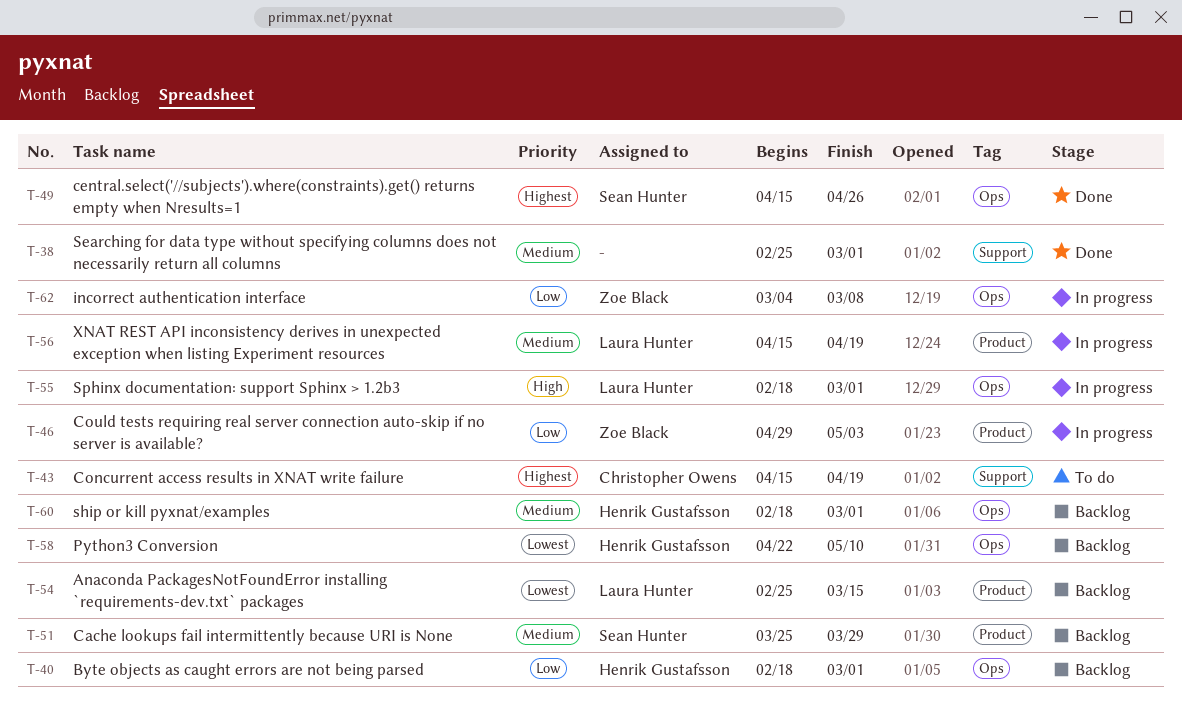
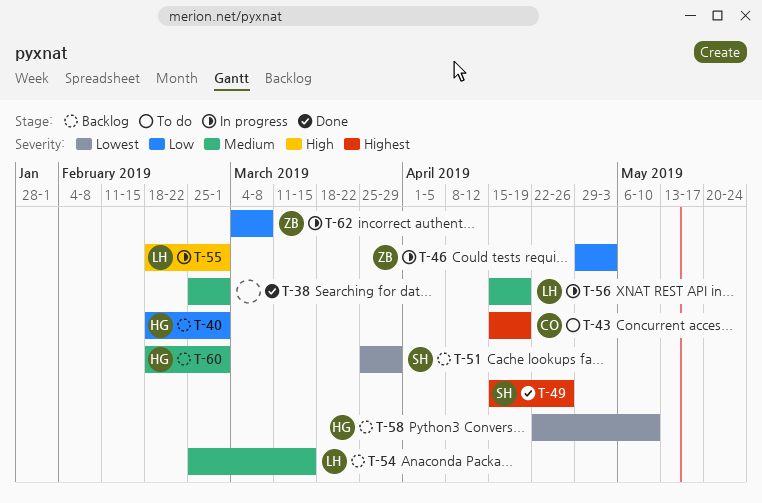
T-51, priority: Medium -> Lowest
T-54, priority: Lowest -> Medium

